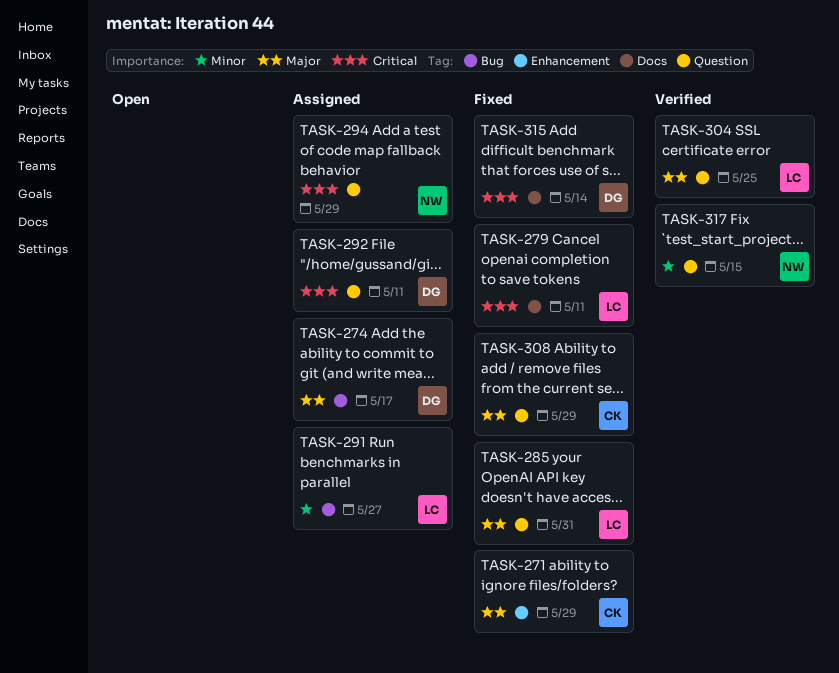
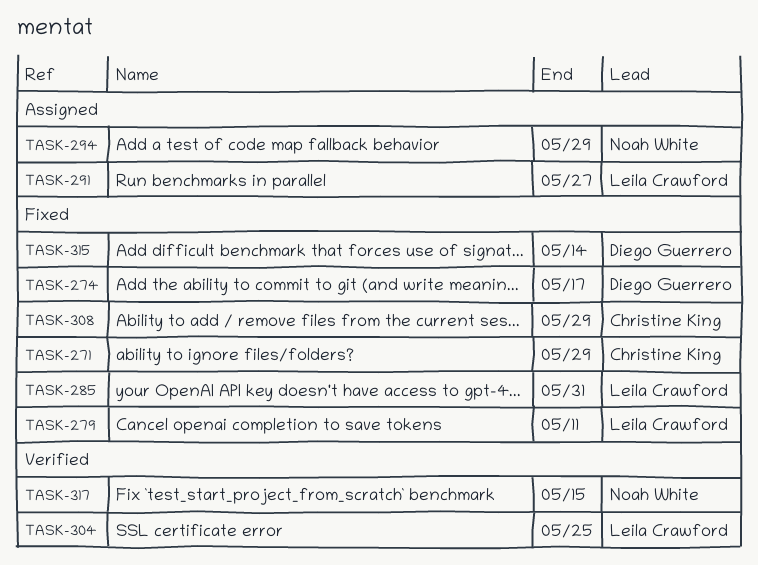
TASK-274, status: Assigned -> Fixed
TASK-292: present -> none

